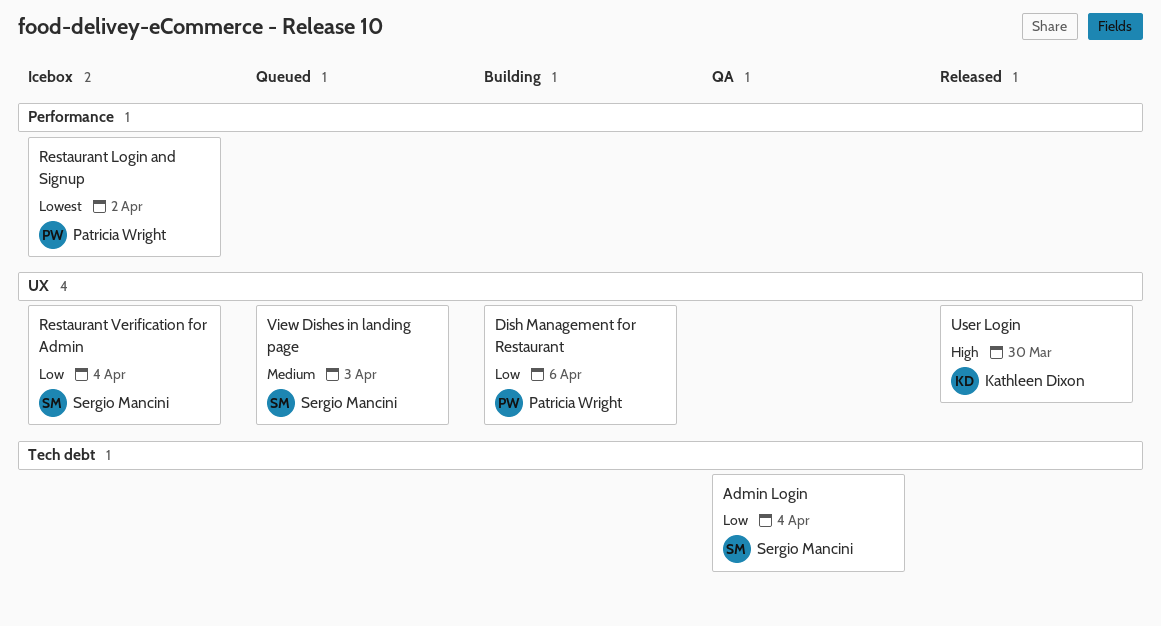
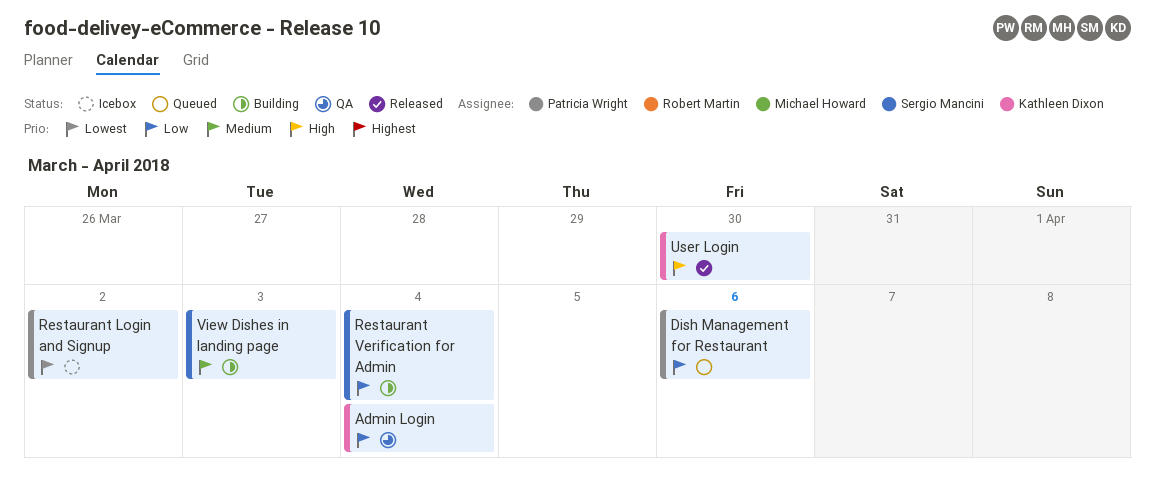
Admin Login, owner: Sergio Mancini -> Kathleen Dixon
Dish Management for Restaurant, status: Building -> Queued
Restaurant Verification for Admin, status: Icebox -> Building
View Dishes in landing page, status: Queued -> Building

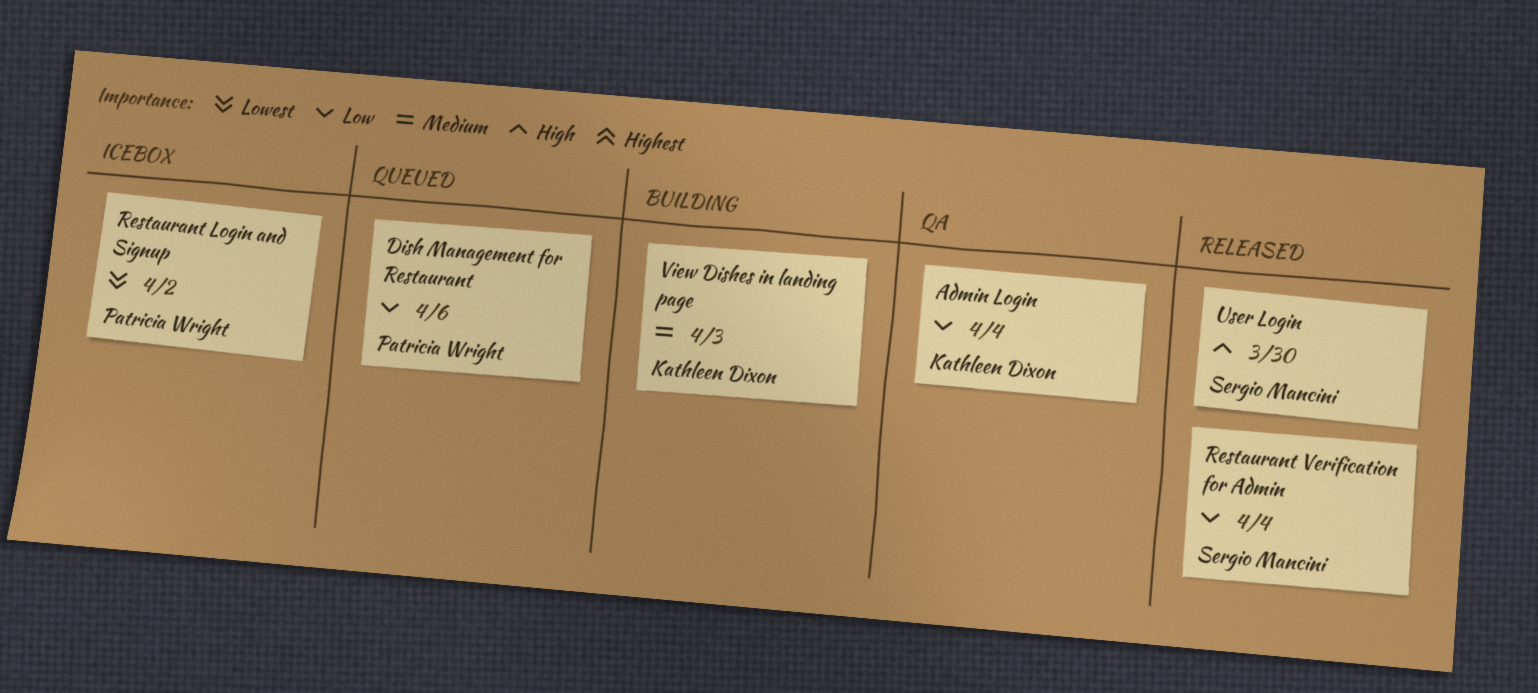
Restaurant Verification for Admin, status: Building -> Released
User Login, owner: Kathleen Dixon -> Sergio Mancini
View Dishes in landing page, owner: Sergio Mancini -> Kathleen Dixon

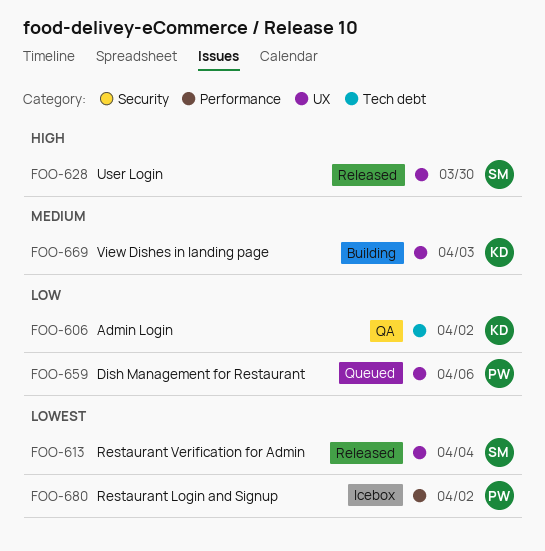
Admin Login, due: Apr 4 -> Apr 2
Restaurant Verification for Admin, priority: Low -> Lowest

